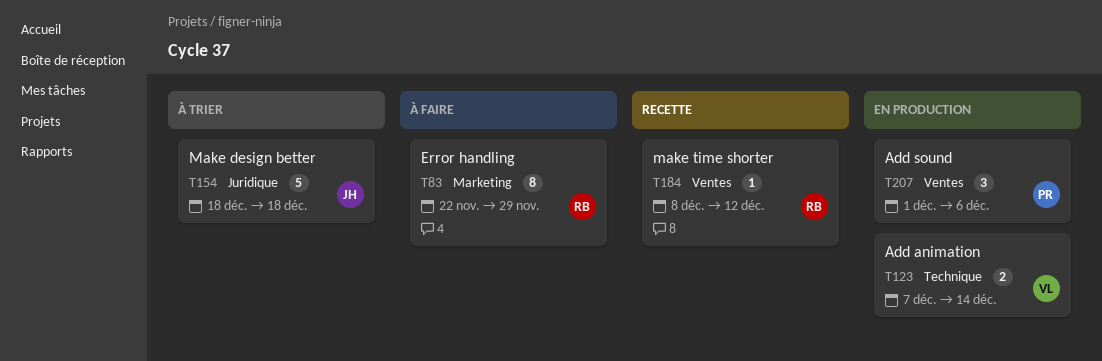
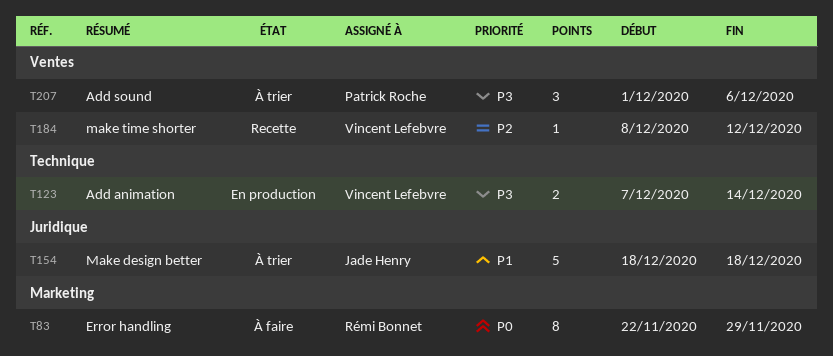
T184, owner: Rémi Bonnet -> Vincent Lefebvre
T207, status: En production -> À trier

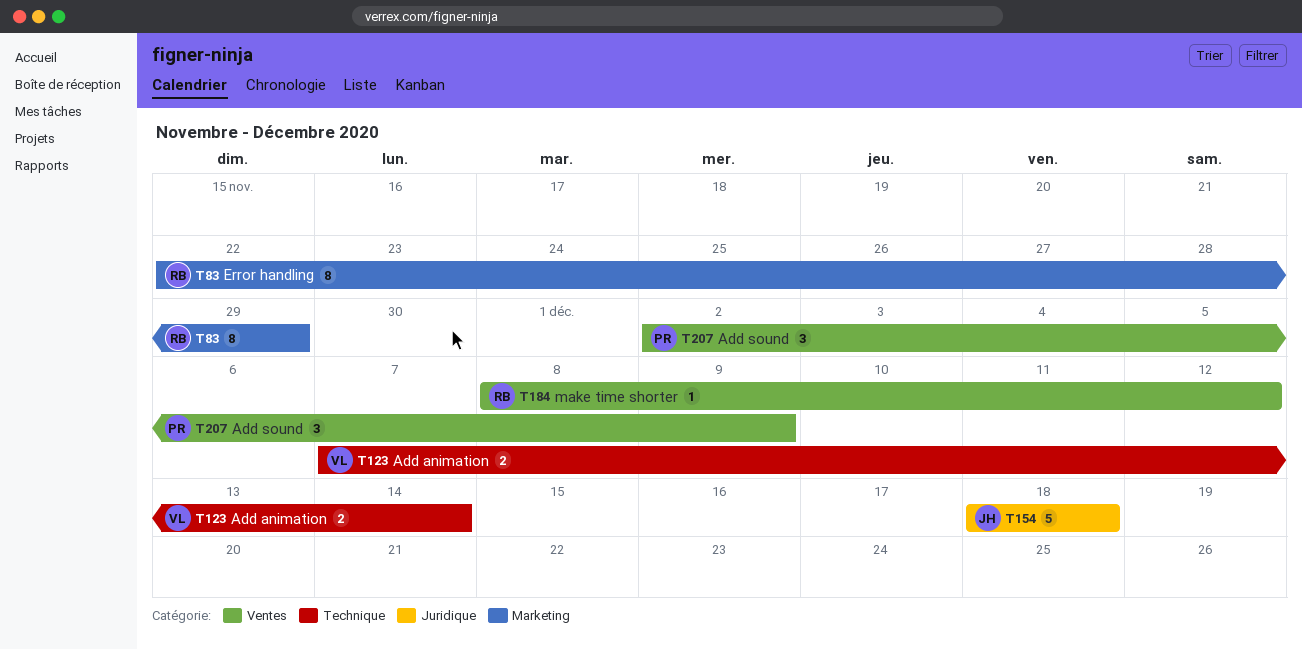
T184, owner: Vincent Lefebvre -> Rémi Bonnet
T207, start: Dec 1 -> Dec 2
T207, due: Dec 6 -> Dec 9

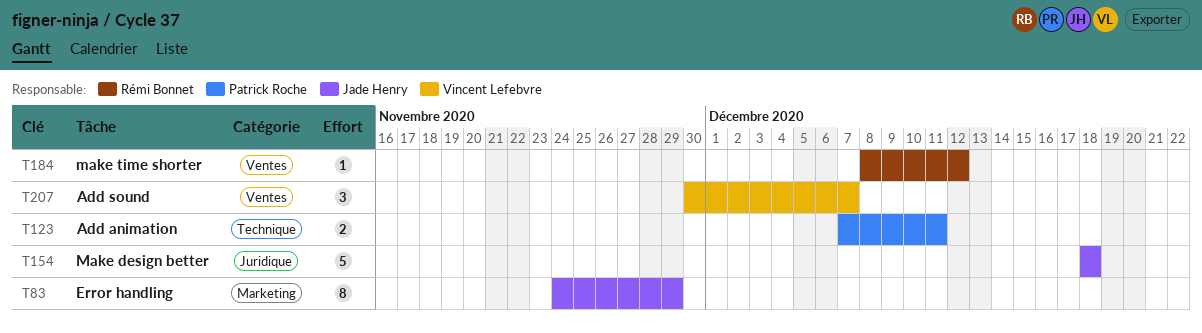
T83, owner: Rémi Bonnet -> Jade Henry
T83, start: Nov 22 -> Nov 24
T123, owner: Vincent Lefebvre -> Patrick Roche
T123, due: Dec 14 -> Dec 11
T207, owner: Patrick Roche -> Vincent Lefebvre
T207, start: Dec 2 -> Nov 30
T207, due: Dec 9 -> Dec 7

